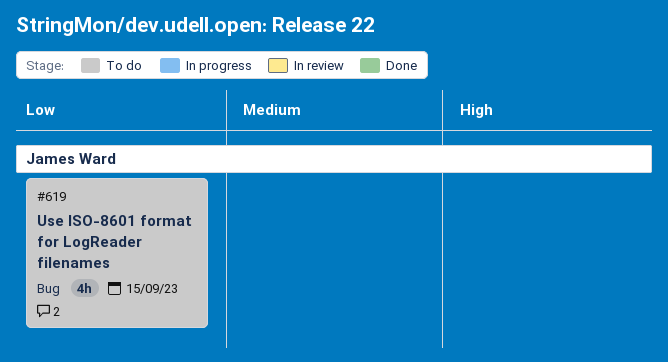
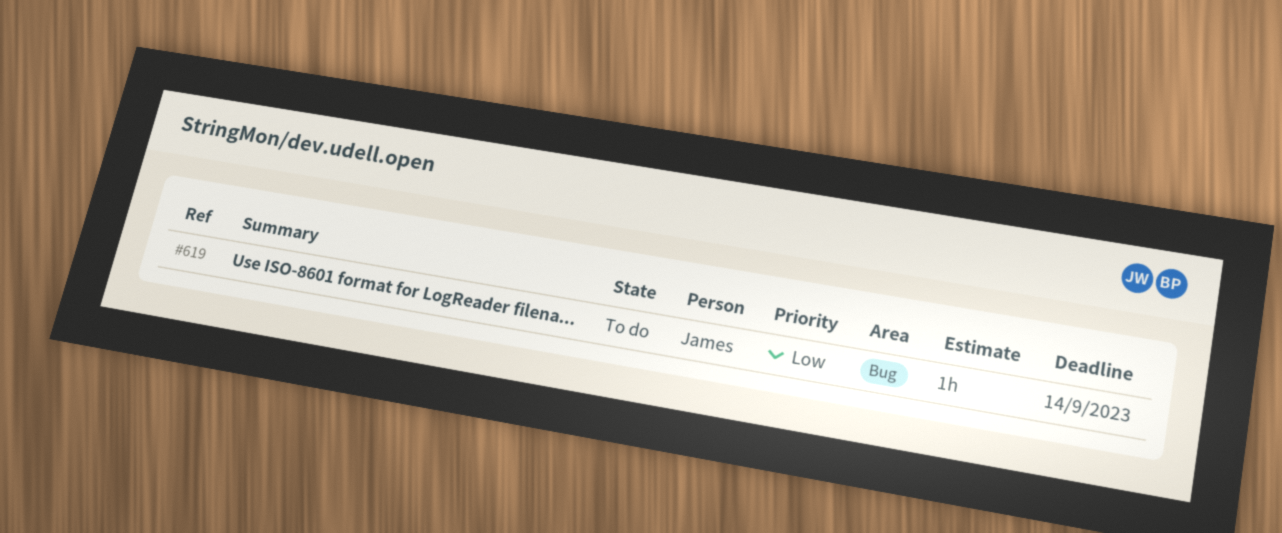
#619, estimate: 4h -> 1h
#619, due: Sep 15 -> Sep 14

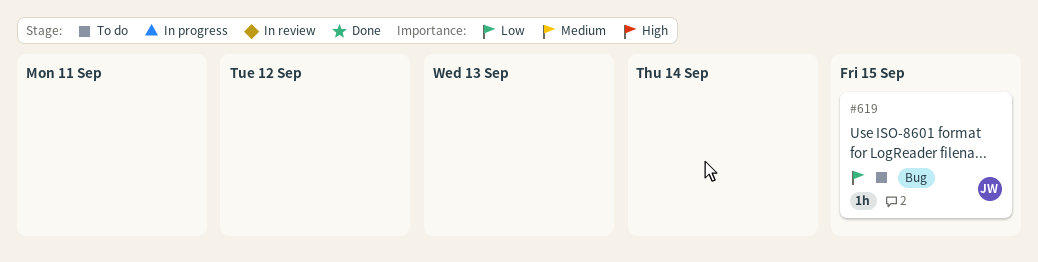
#619, due: Sep 14 -> Sep 15

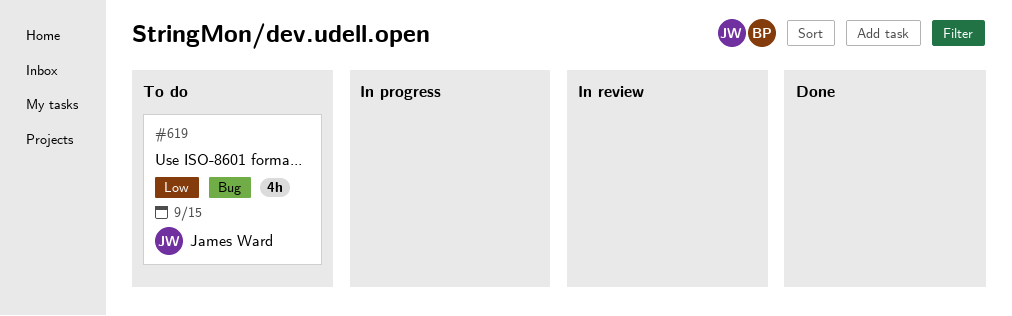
#619, estimate: 1h -> 4h

